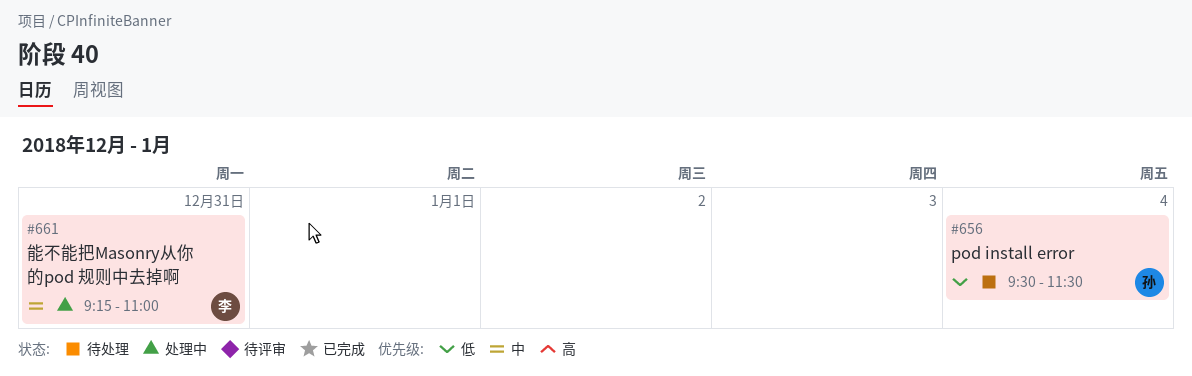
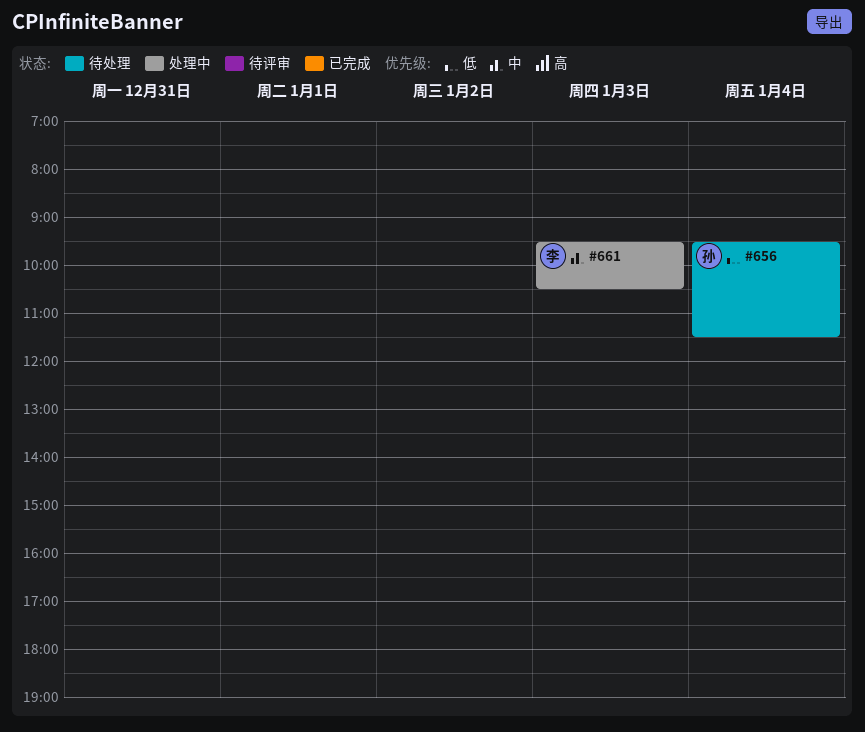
#661, day: Dec 31 -> Jan 3
#661, begins: 09:15 -> 09:30
#661, ends: 11:00 -> 10:30

